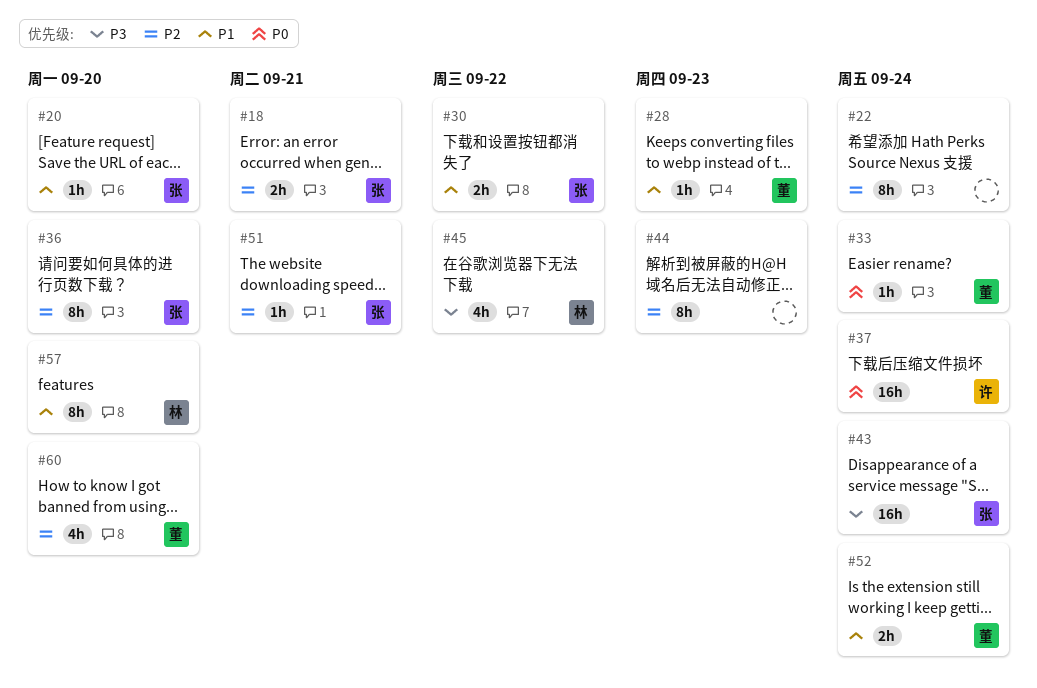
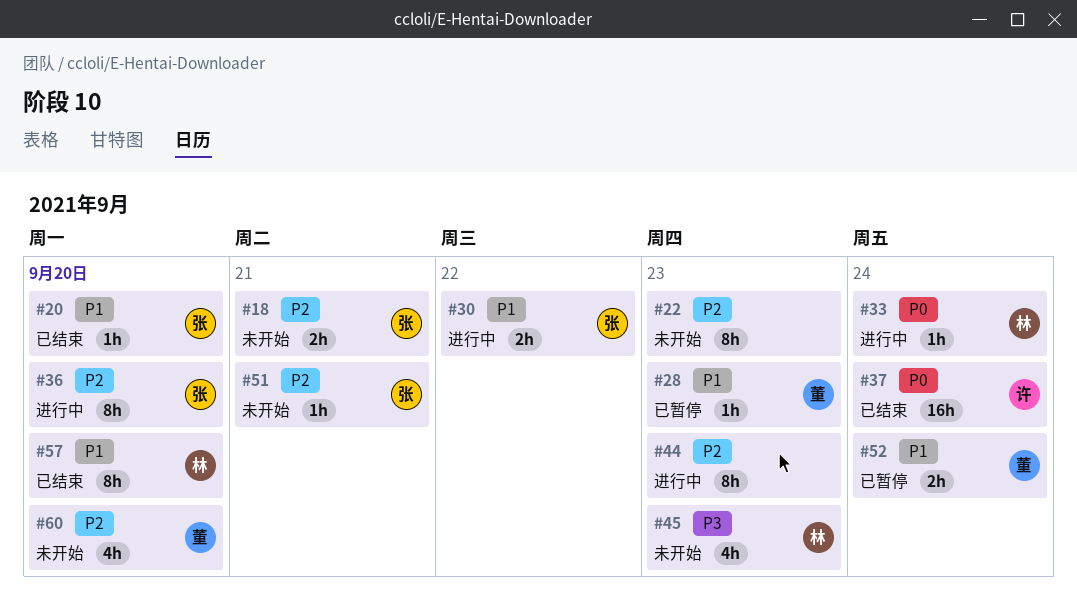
#22, due: Sep 24 -> Sep 23
#33, owner: 董 -> 林
#43: present -> none
#45, due: Sep 22 -> Sep 23

